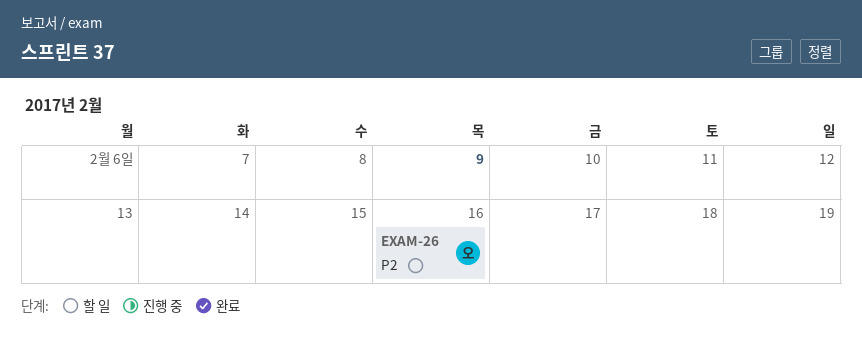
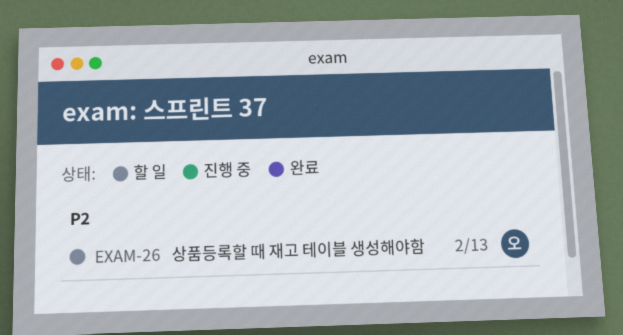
EXAM-26, due: Feb 16 -> Feb 13

